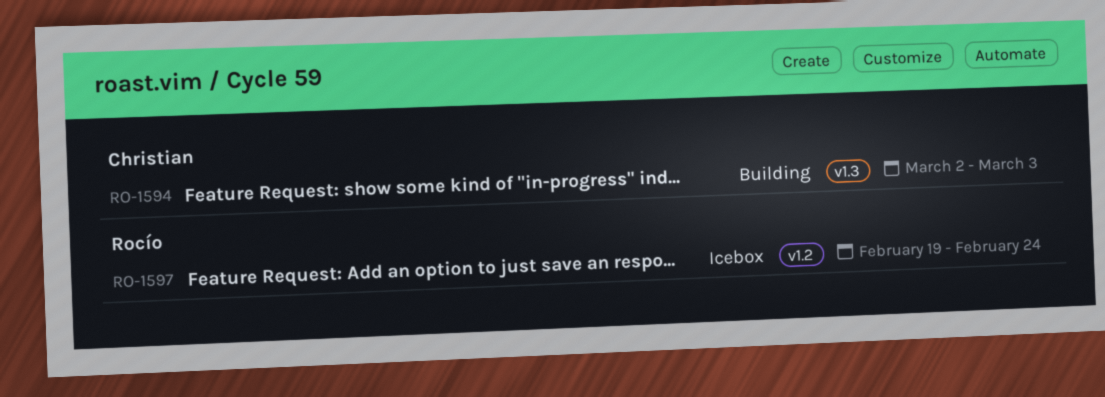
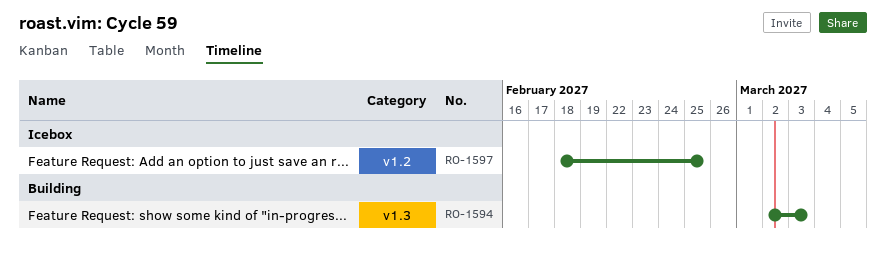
RO-1597, start: Feb 19 -> Feb 18
RO-1597, due: Feb 24 -> Feb 25

